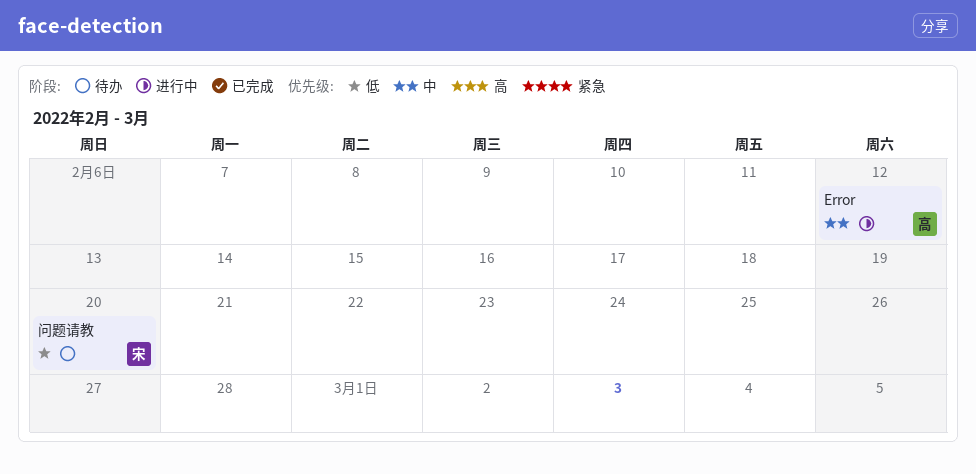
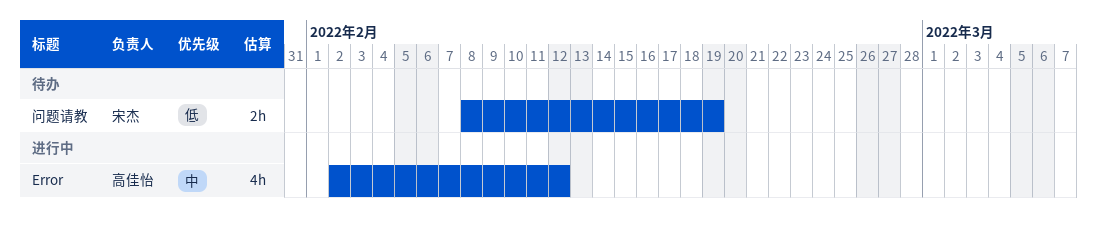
问题请教, due: Feb 20 -> Feb 19

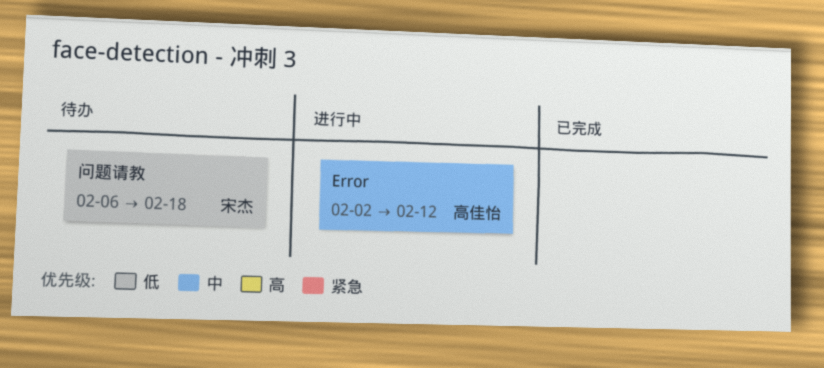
问题请教, start: Feb 8 -> Feb 6
问题请教, due: Feb 19 -> Feb 18

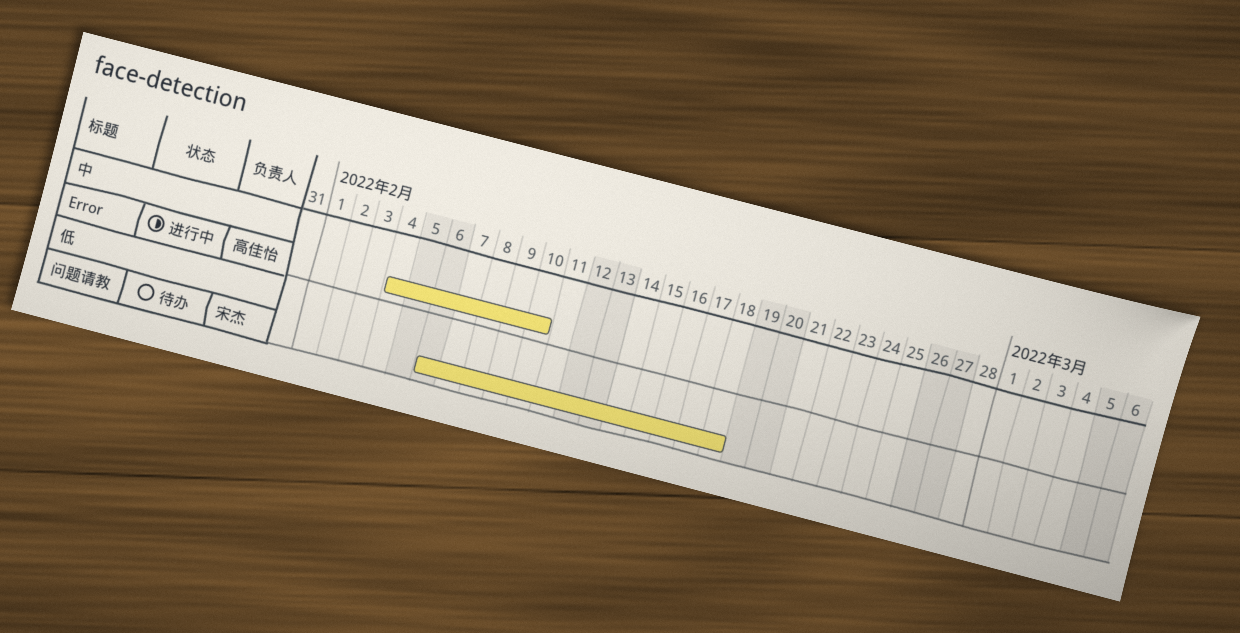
Error, start: Feb 2 -> Feb 4
Error, due: Feb 12 -> Feb 10

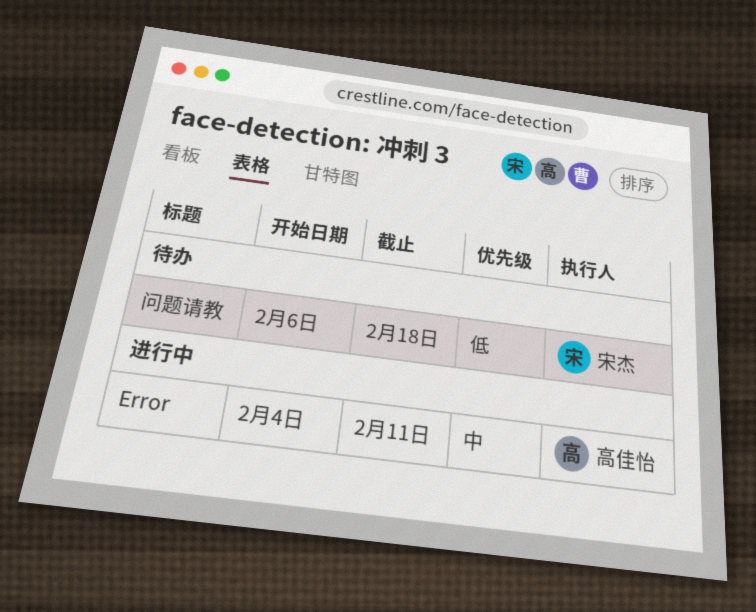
Error, due: Feb 10 -> Feb 11

